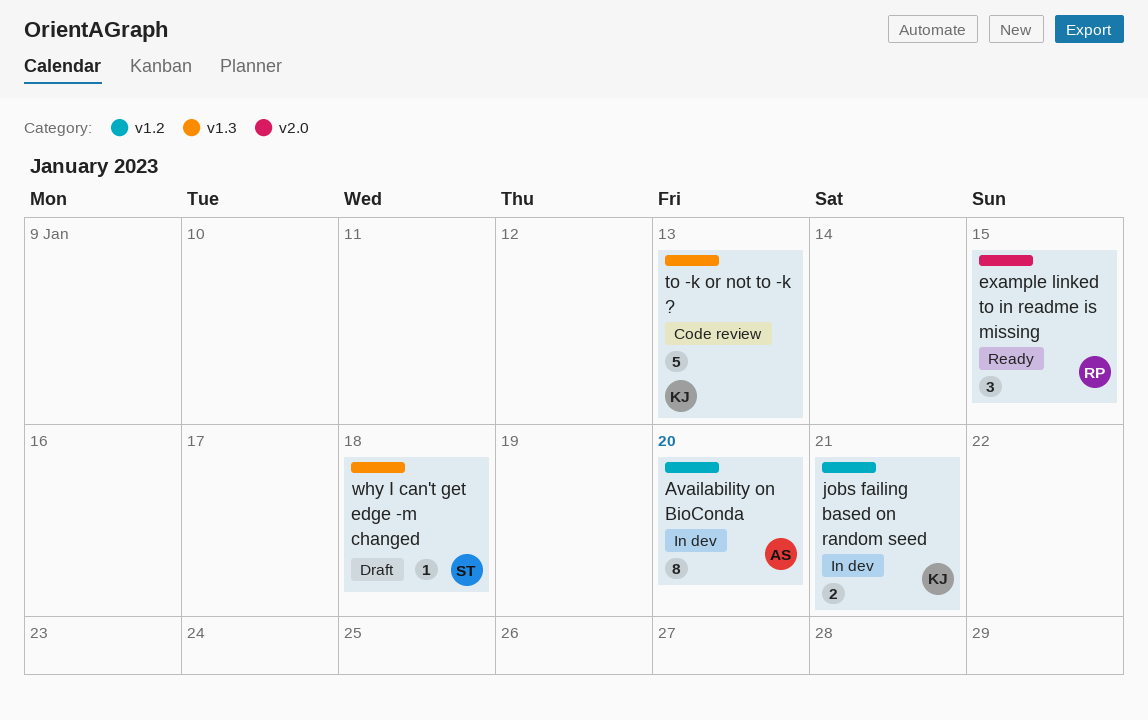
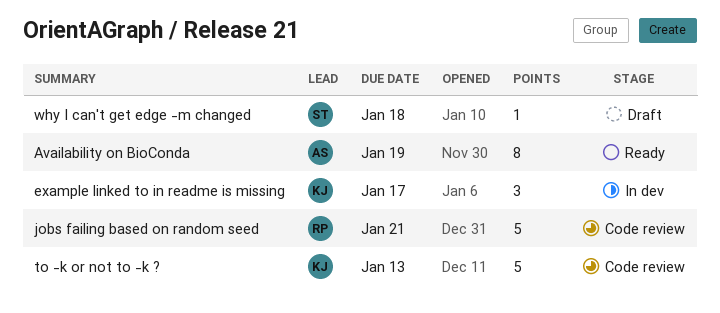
Availability on BioConda, status: In dev -> Ready
Availability on BioConda, due: Jan 20 -> Jan 19
example linked to in readme is missing, status: Ready -> In dev
example linked to in readme is missing, owner: RP -> KJ
example linked to in readme is missing, due: Jan 15 -> Jan 17
jobs failing based on random seed, status: In dev -> Code review
jobs failing based on random seed, owner: KJ -> RP
jobs failing based on random seed, estimate: 2 -> 5

